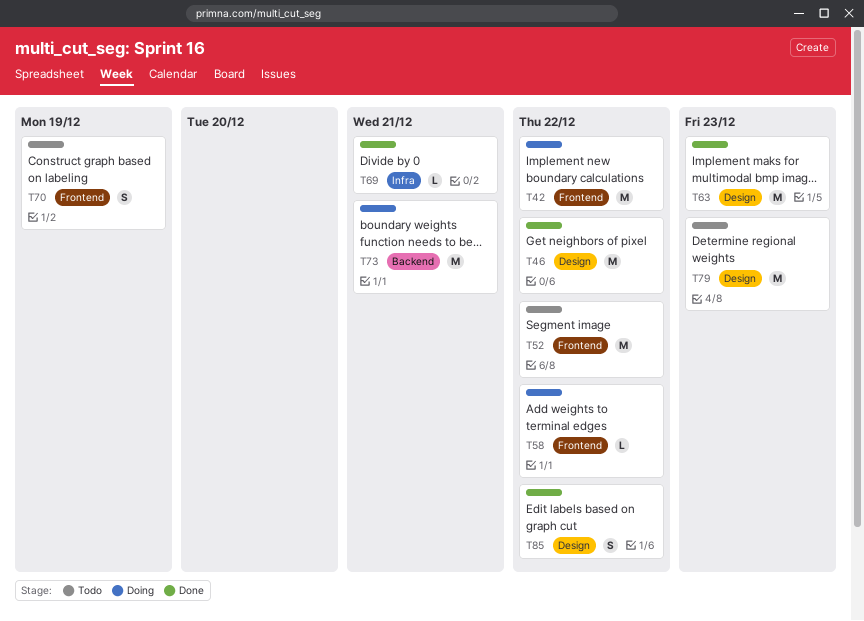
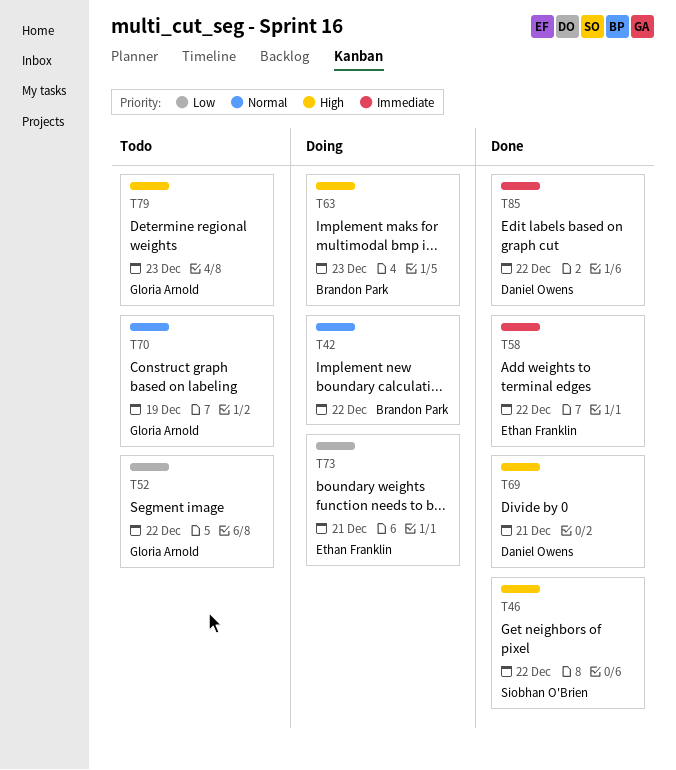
T58, status: Doing -> Done
T63, status: Done -> Doing

